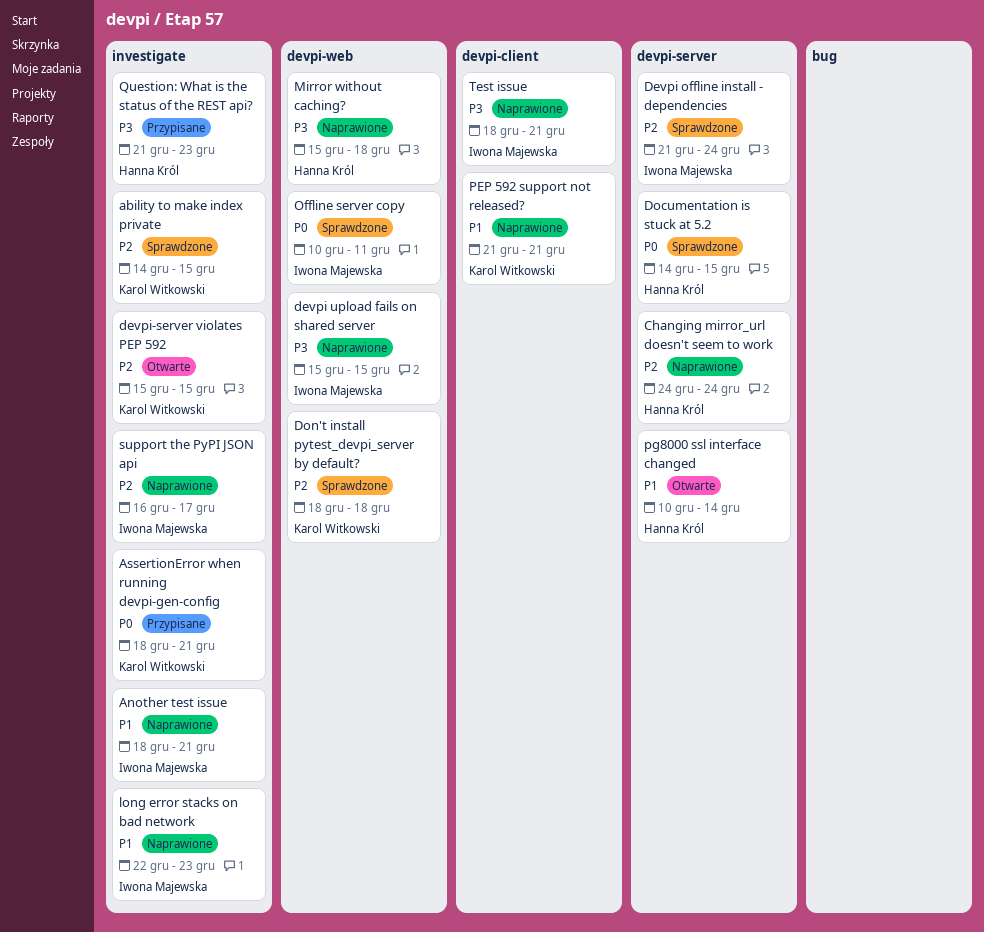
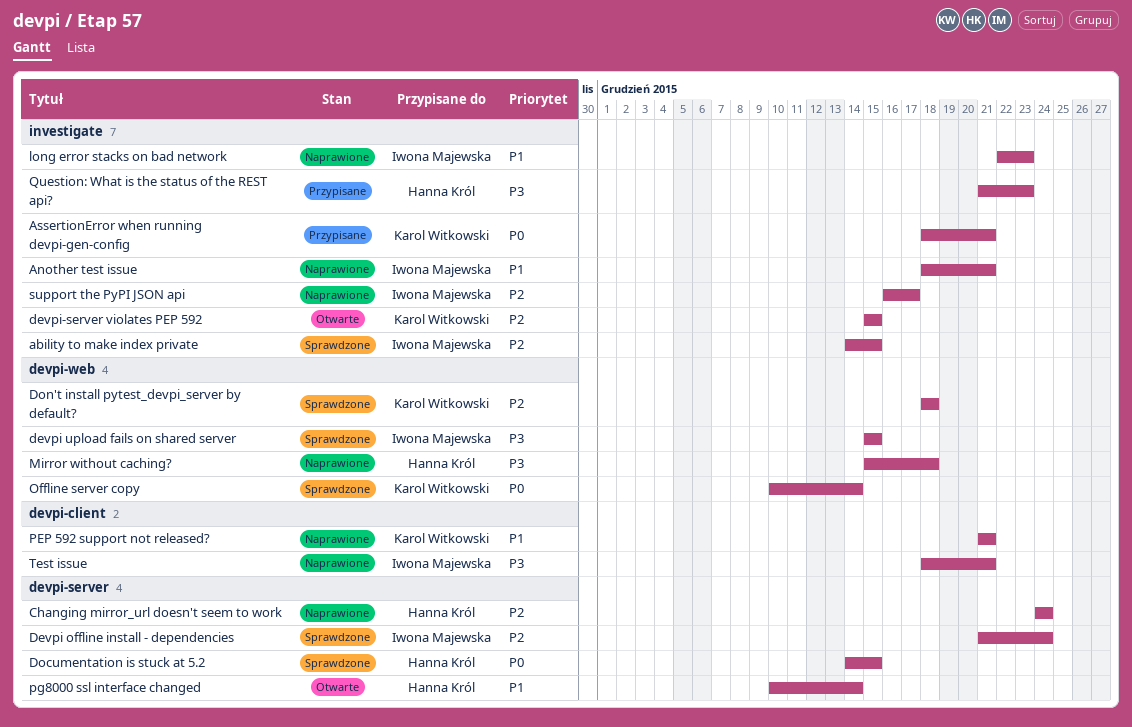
ability to make index private, owner: Karol Witkowski -> Iwona Majewska
devpi upload fails on shared server, status: Naprawione -> Sprawdzone
Offline server copy, owner: Iwona Majewska -> Karol Witkowski
Offline server copy, due: Dec 11 -> Dec 14

